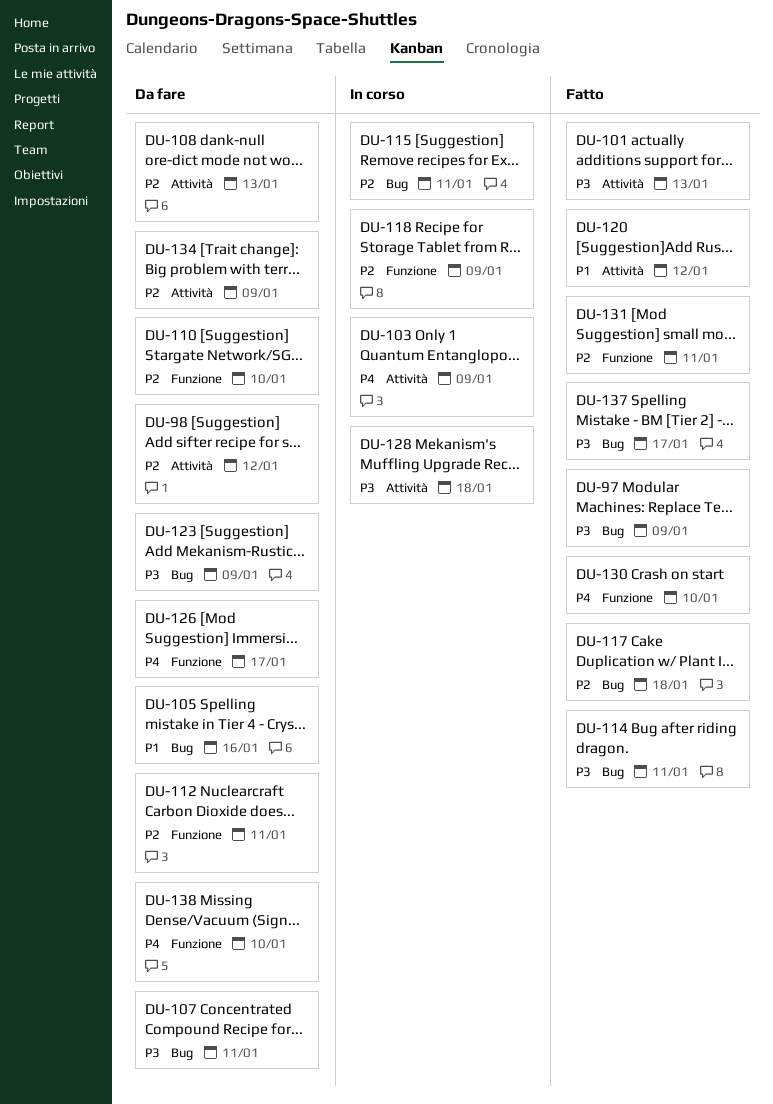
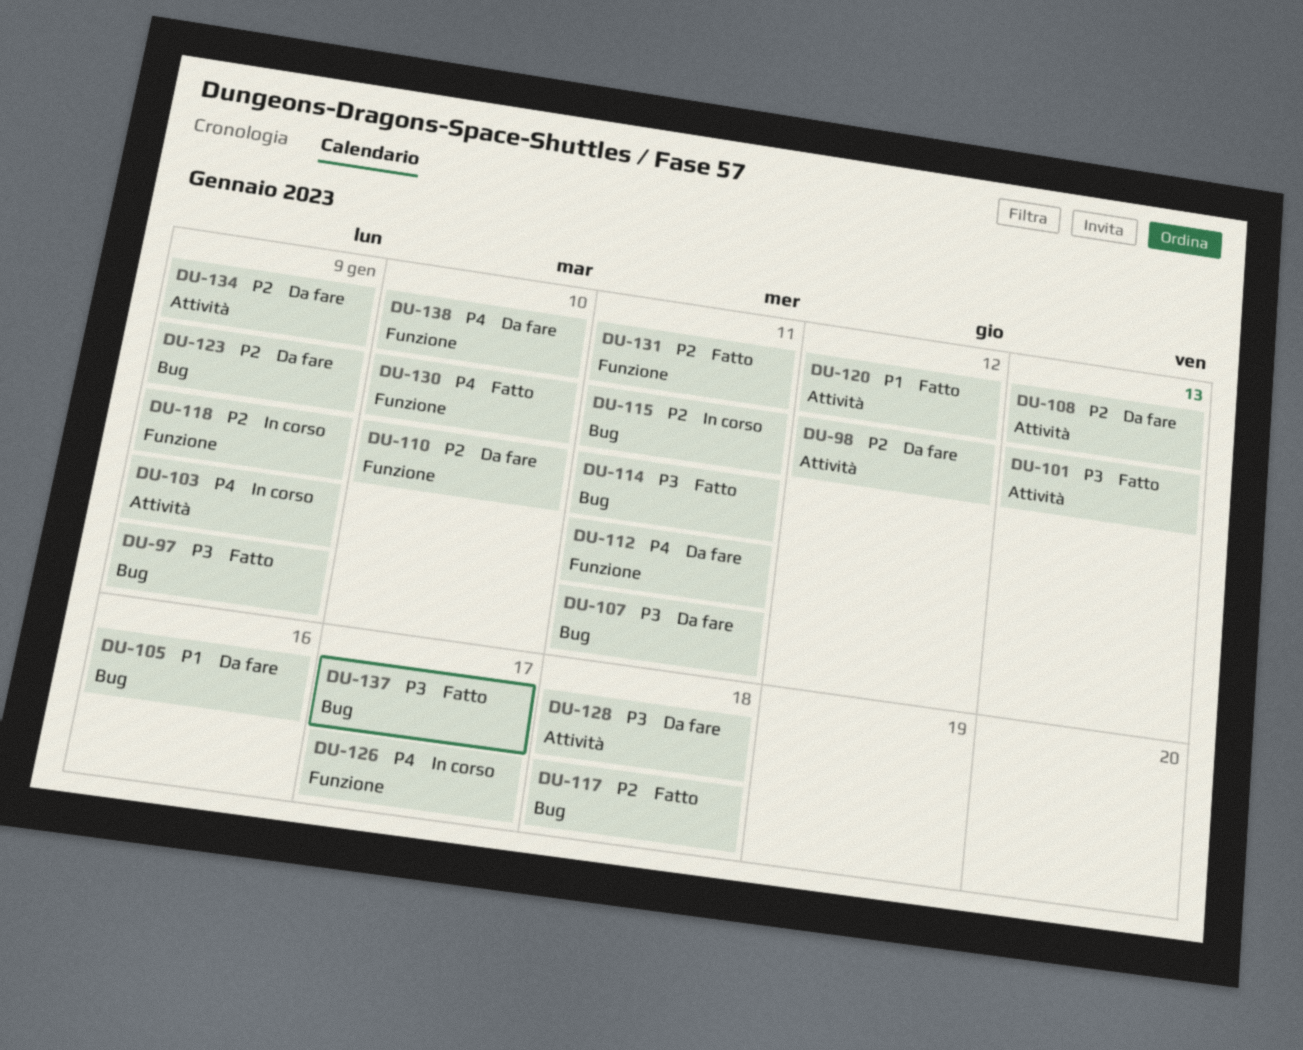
DU-112, priority: P2 -> P4
DU-123, priority: P3 -> P2
DU-126, status: Da fare -> In corso
DU-128, status: In corso -> Da fare

